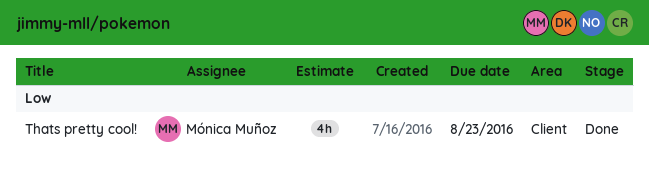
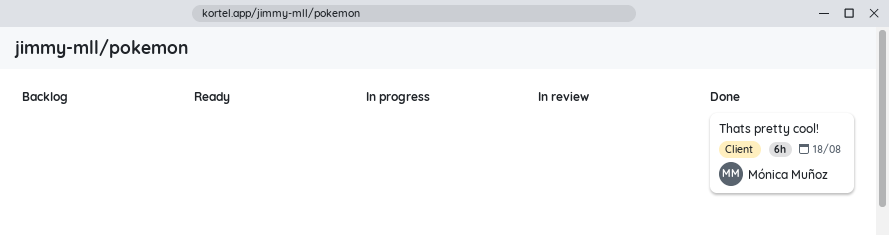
Thats pretty cool!, estimate: 4h -> 6h
Thats pretty cool!, due: Aug 23 -> Aug 18

